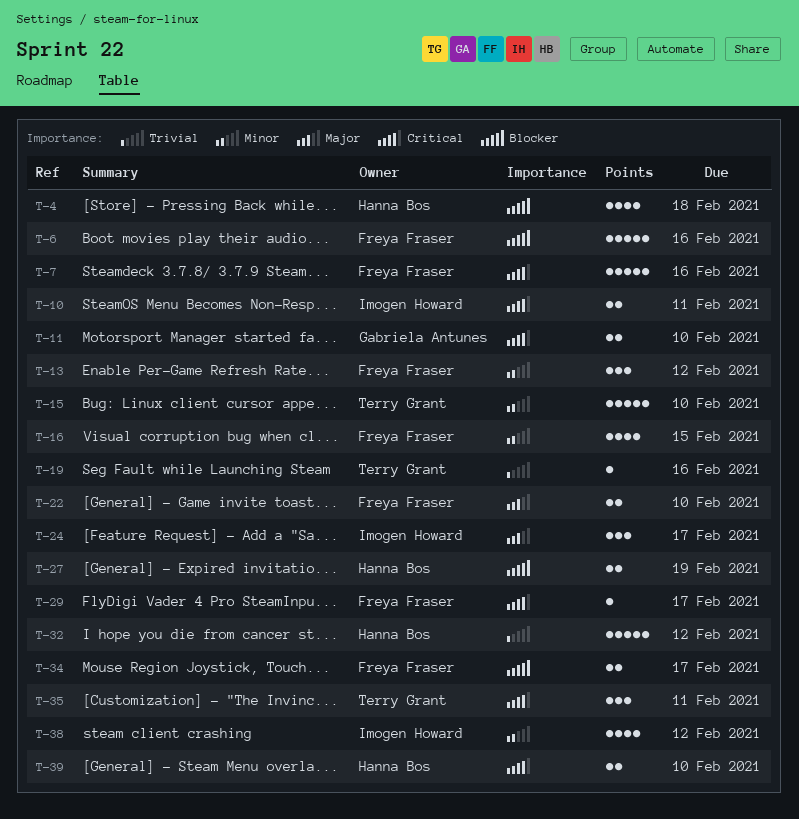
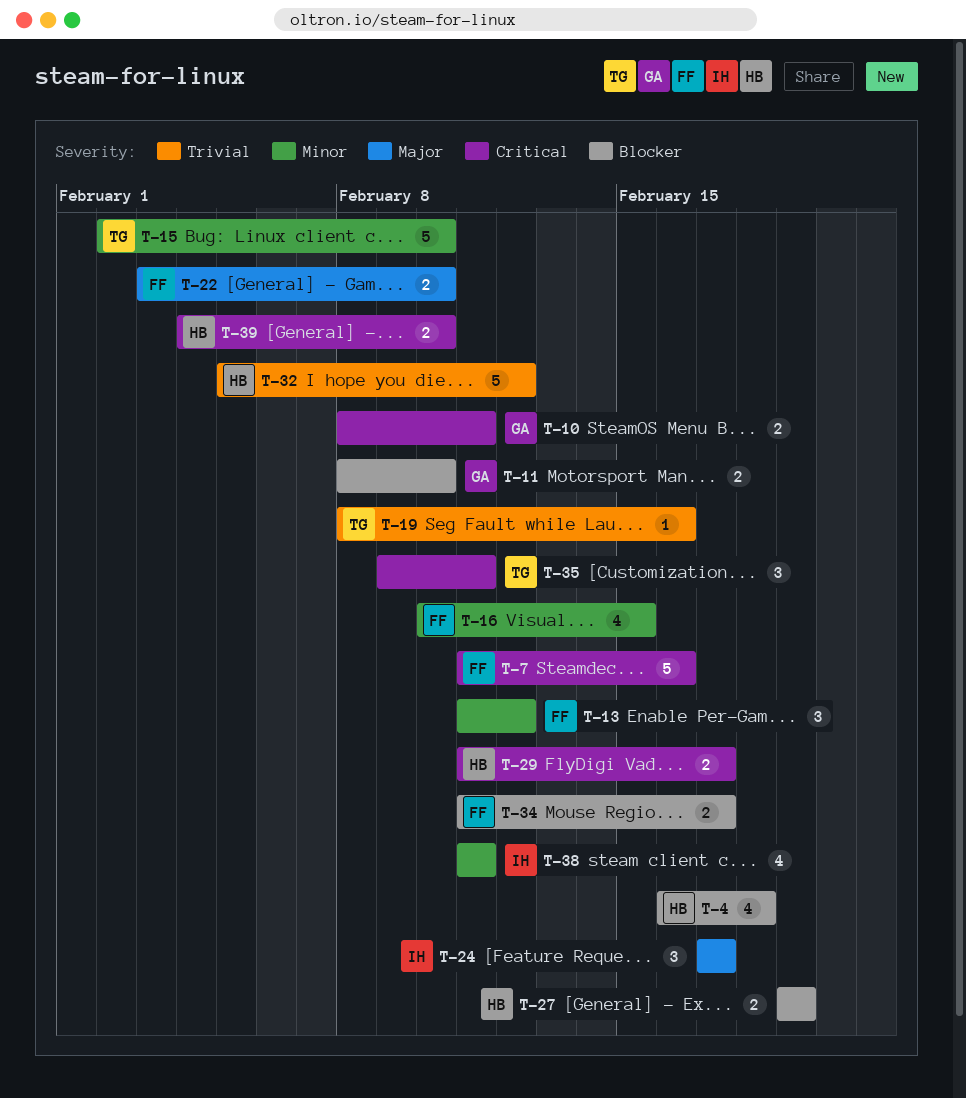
T-6: present -> none
T-10, owner: Imogen Howard -> Gabriela Antunes
T-11, priority: Critical -> Blocker
T-29, owner: Freya Fraser -> Hanna Bos
T-29, estimate: 1 -> 2
T-38, due: Feb 12 -> Feb 11

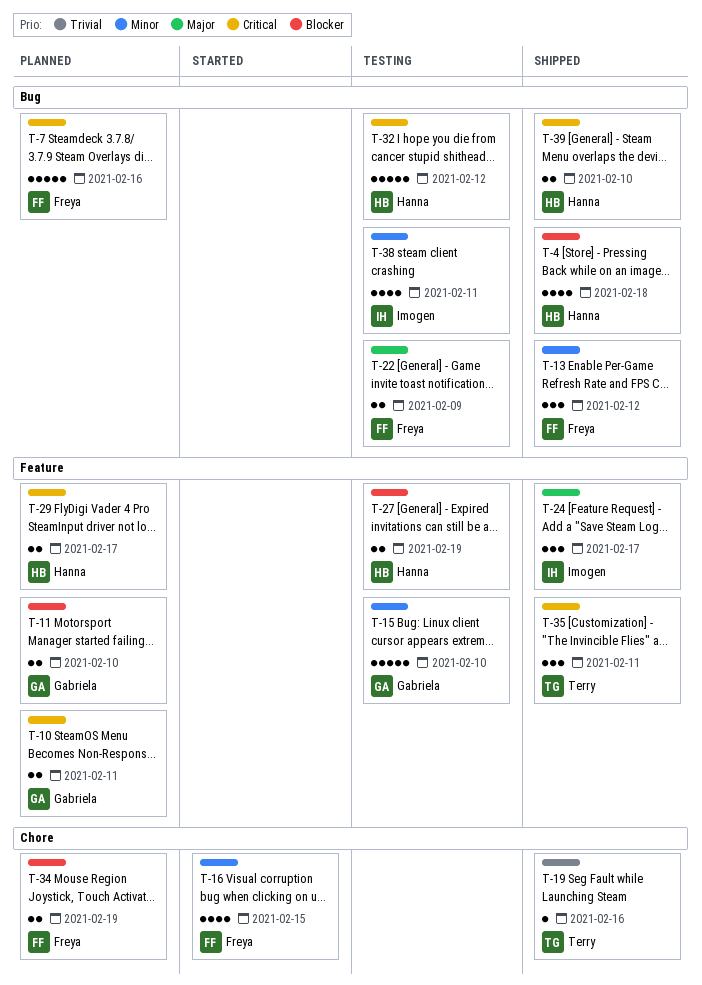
T-15, owner: Terry -> Gabriela
T-22, due: Feb 10 -> Feb 9
T-32, priority: Trivial -> Critical
T-34, due: Feb 17 -> Feb 19

